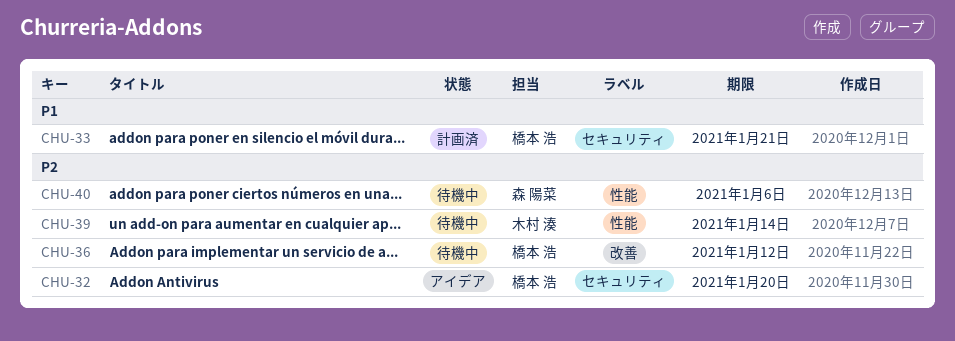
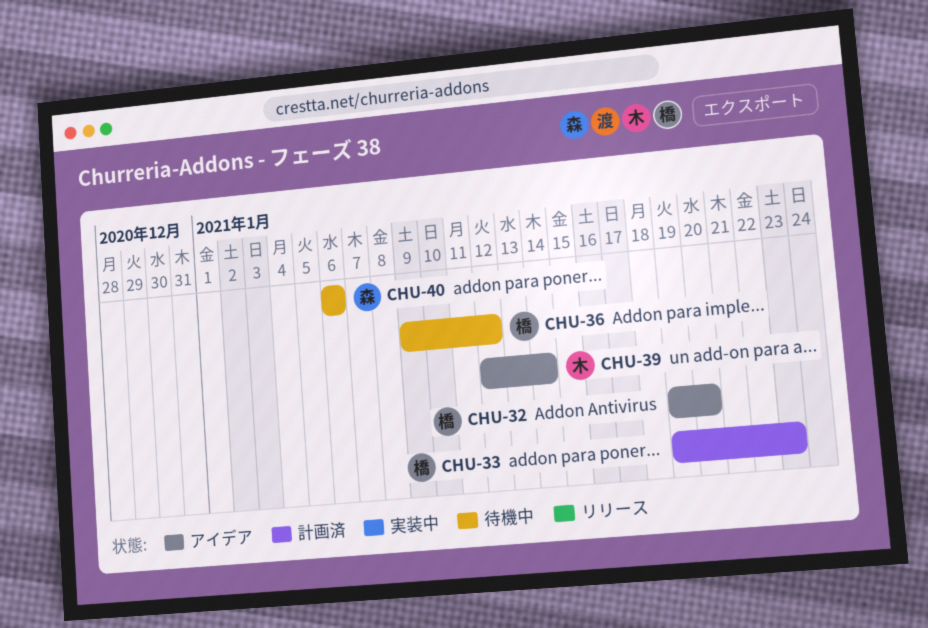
CHU-33, due: Jan 21 -> Jan 23
CHU-39, status: 待機中 -> アイデア

